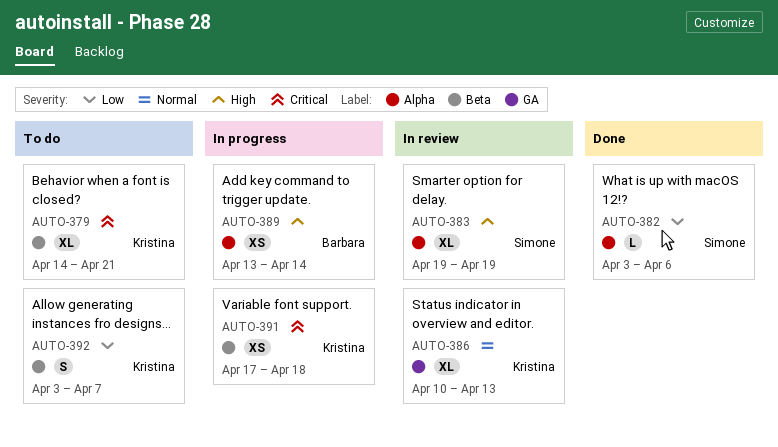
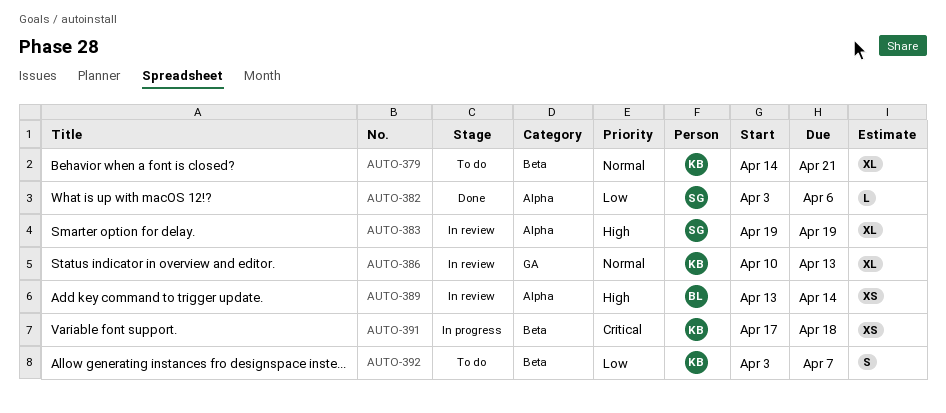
AUTO-379, priority: Critical -> Normal
AUTO-389, status: In progress -> In review

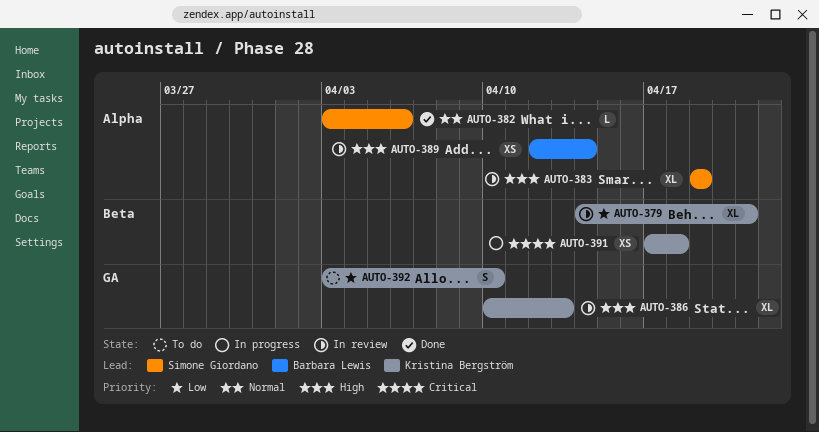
AUTO-379, status: To do -> In review
AUTO-379, priority: Normal -> Low
AUTO-382, priority: Low -> Normal
AUTO-386, priority: Normal -> High
AUTO-389, start: Apr 13 -> Apr 12
AUTO-392, label: Beta -> GA
AUTO-392, due: Apr 7 -> Apr 10

